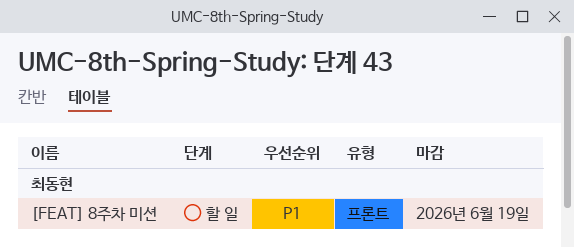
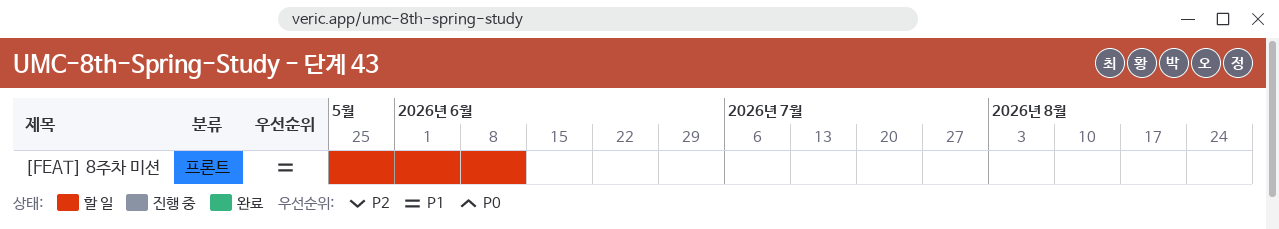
[FEAT] 8주차 미션, due: Jun 19 -> Jun 12

